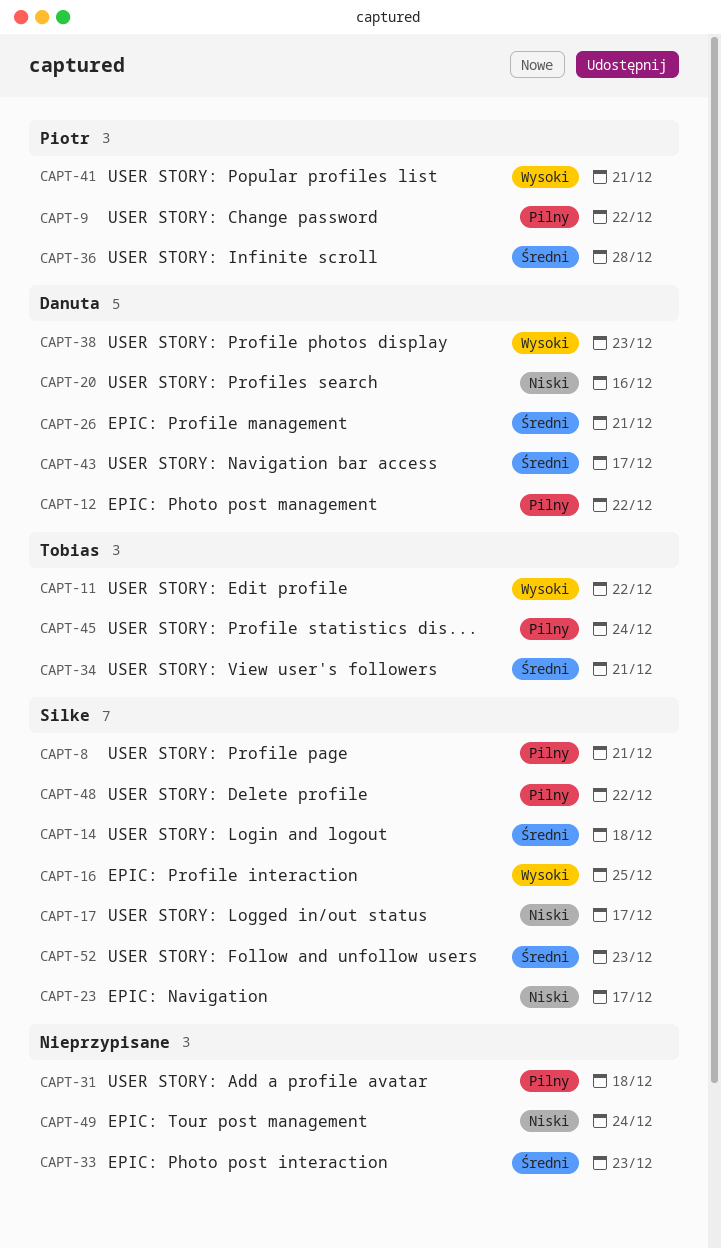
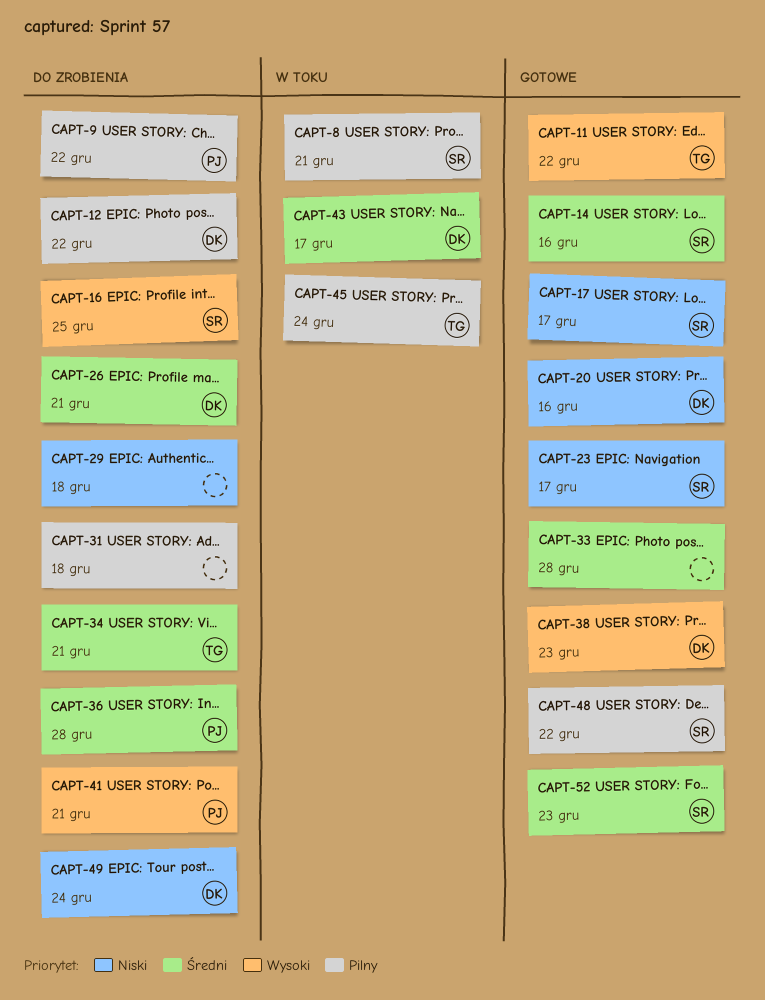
CAPT-14, due: Dec 18 -> Dec 16
CAPT-29: none -> present
CAPT-33, due: Dec 23 -> Dec 28
CAPT-49, owner: none -> Danuta

